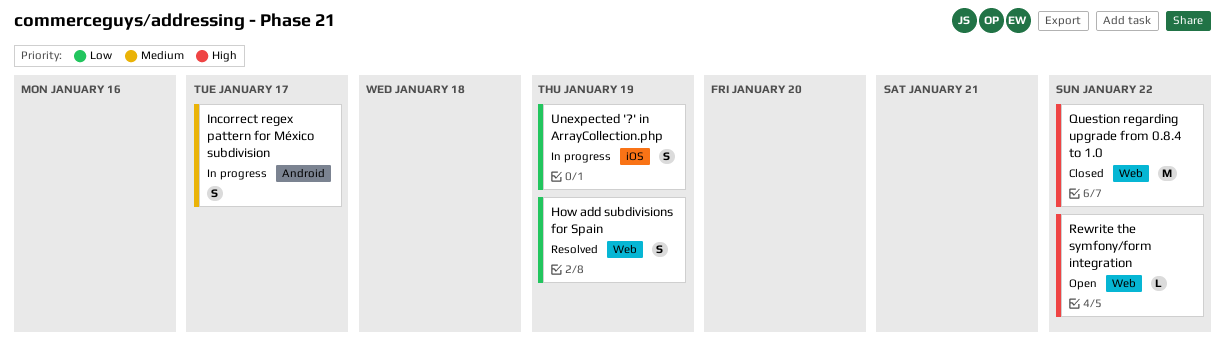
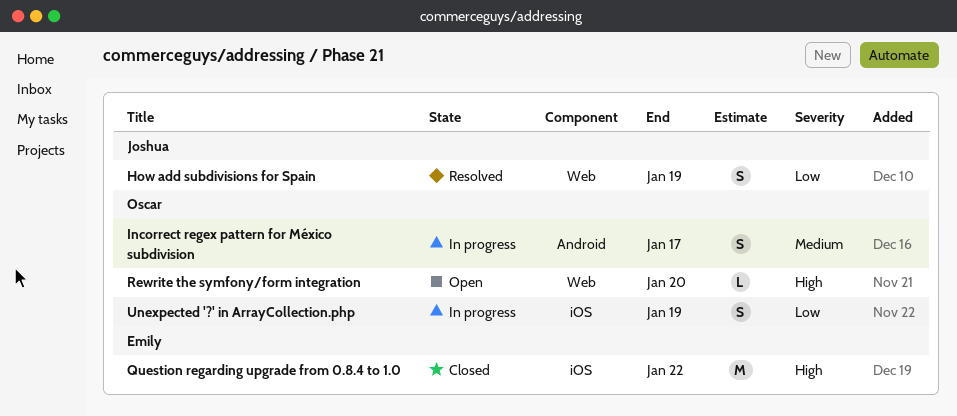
Question regarding upgrade from 0.8.4 to 1.0, label: Web -> iOS
Rewrite the symfony/form integration, due: Jan 22 -> Jan 20

